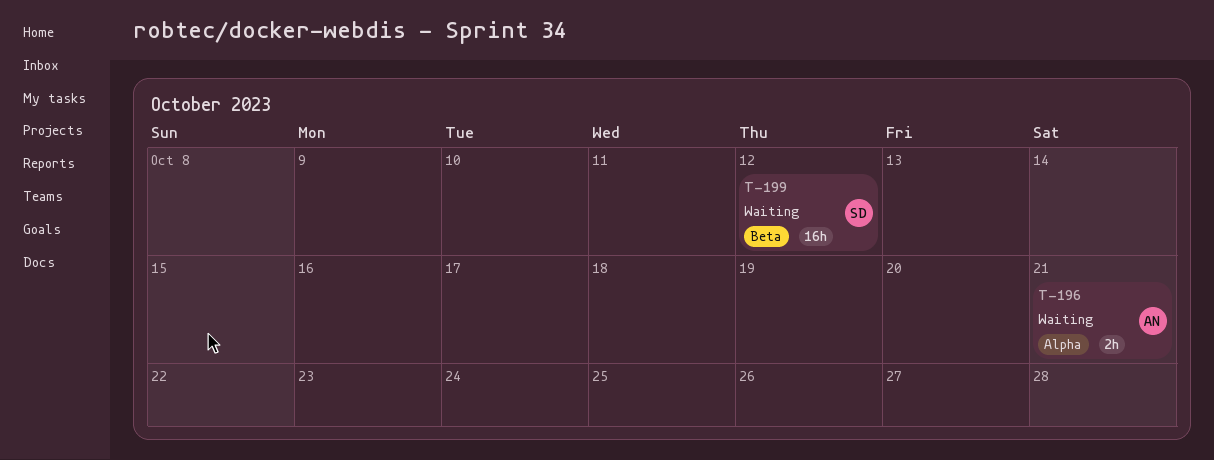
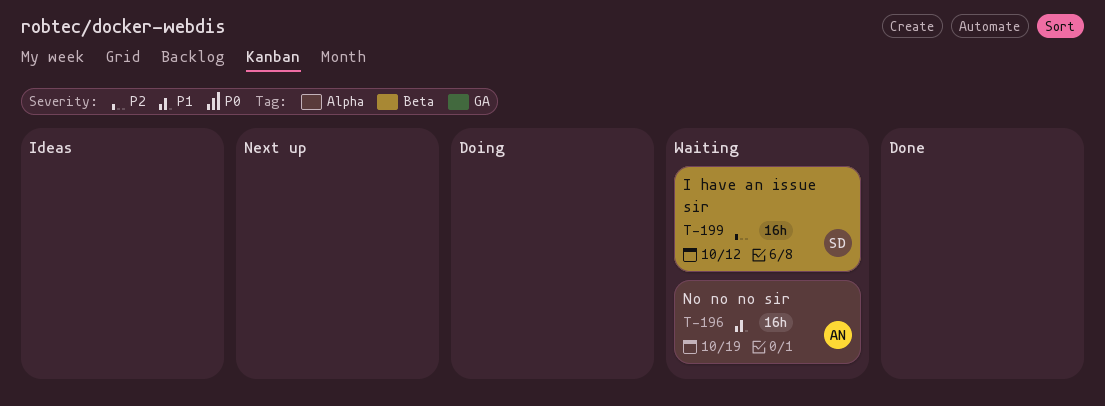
T-196, estimate: 2h -> 16h
T-196, due: Oct 21 -> Oct 19

